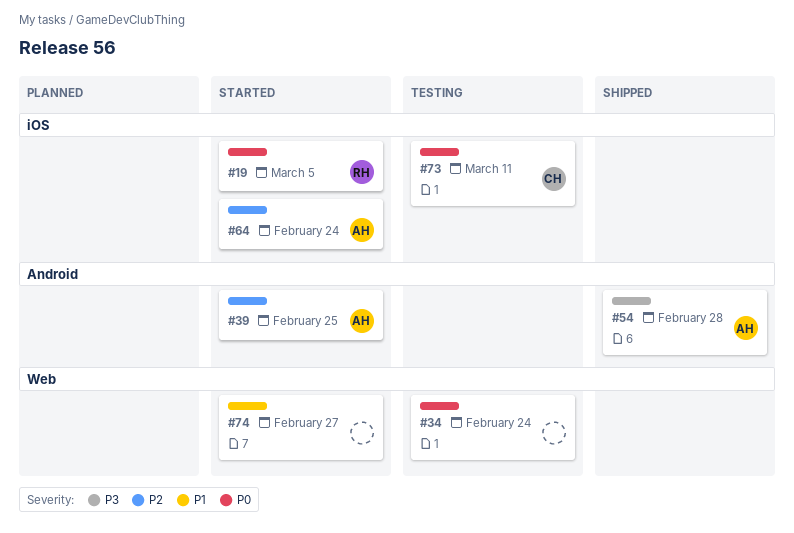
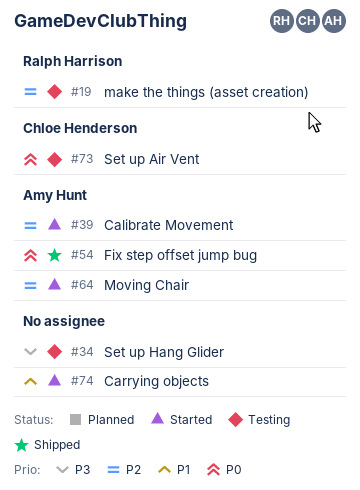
#19, status: Started -> Testing
#19, priority: P0 -> P2
#34, priority: P0 -> P3
#54, priority: P3 -> P0

